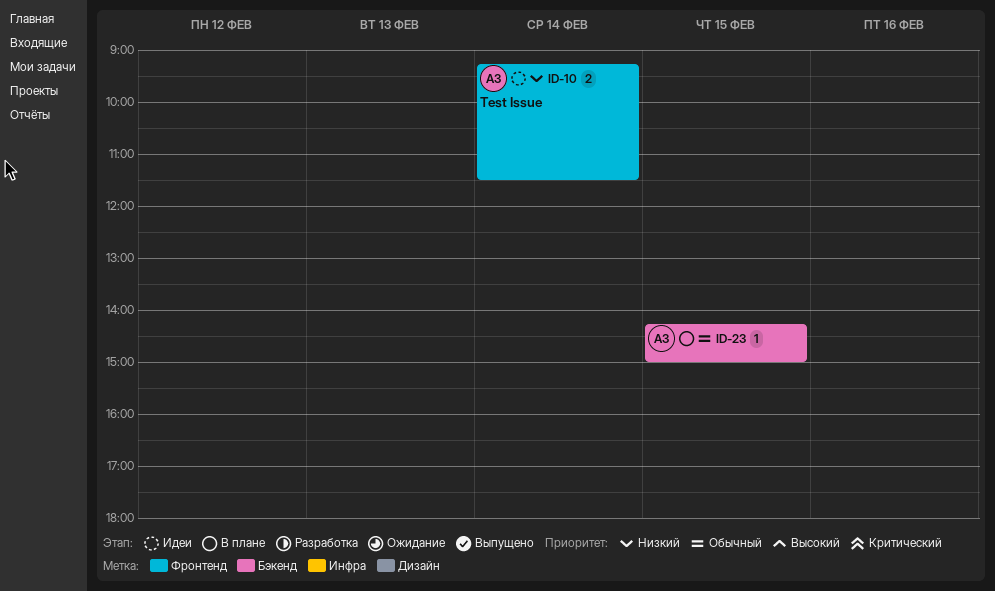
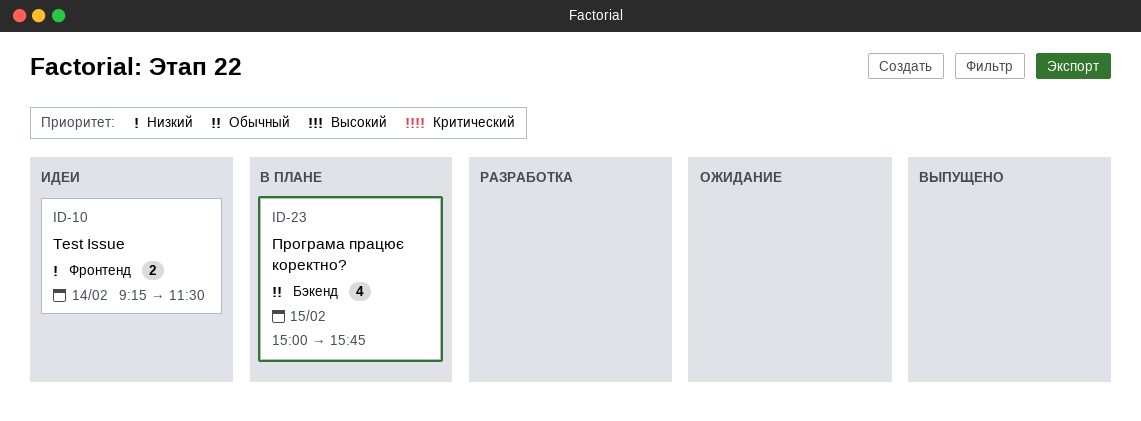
ID-23, estimate: 1 -> 4
ID-23, begins: 14:15 -> 15:00
ID-23, ends: 15:00 -> 15:45

